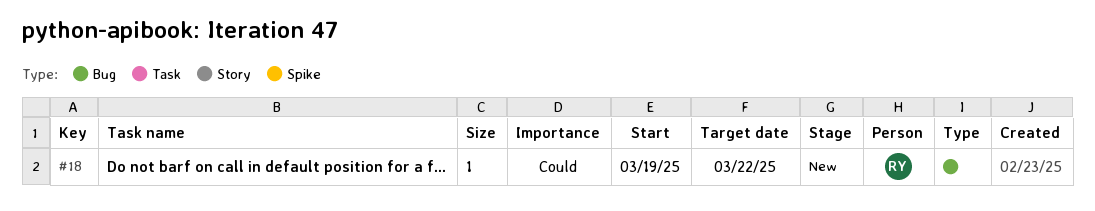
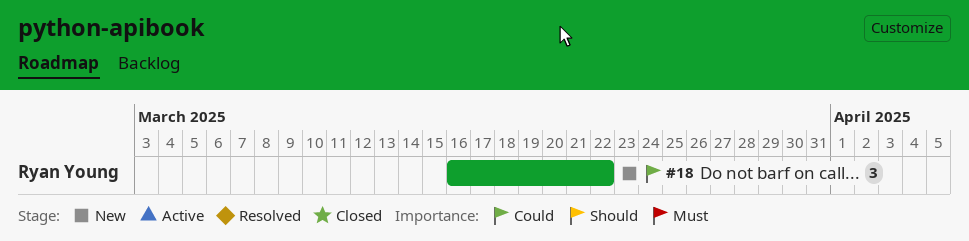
#18, estimate: 1 -> 3
#18, start: Mar 19 -> Mar 16

